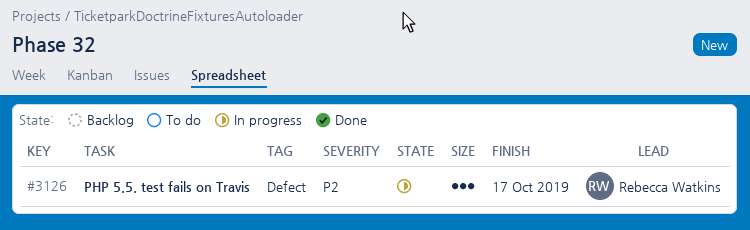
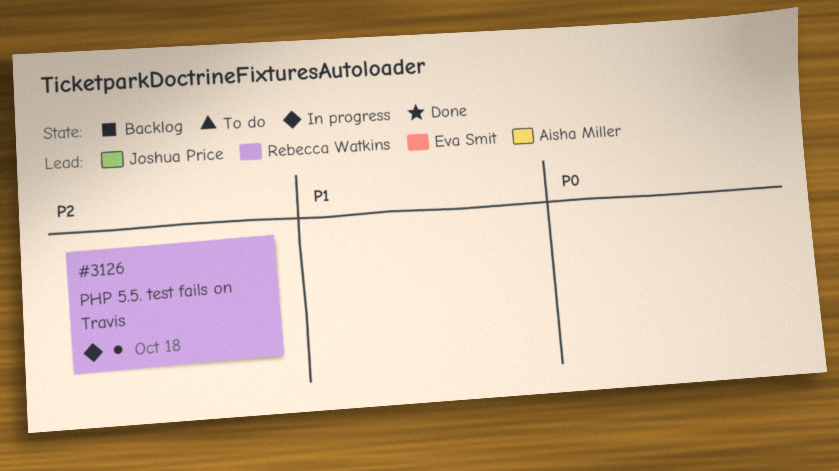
#3126, estimate: 3 -> 1
#3126, due: Oct 17 -> Oct 18

